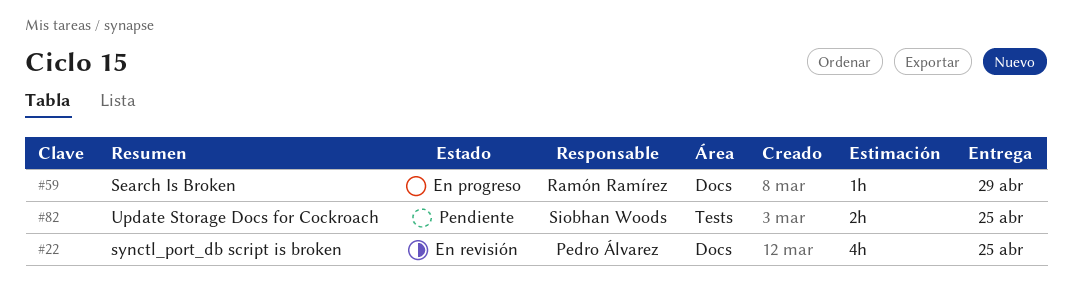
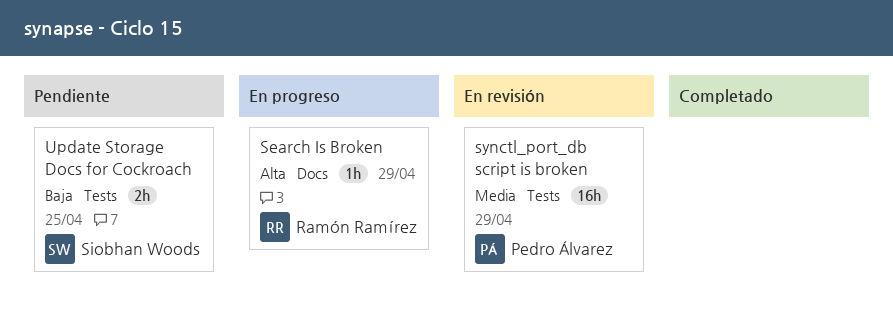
synctl_port_db script is broken, label: Docs -> Tests
synctl_port_db script is broken, estimate: 4h -> 16h
synctl_port_db script is broken, due: Apr 25 -> Apr 29

